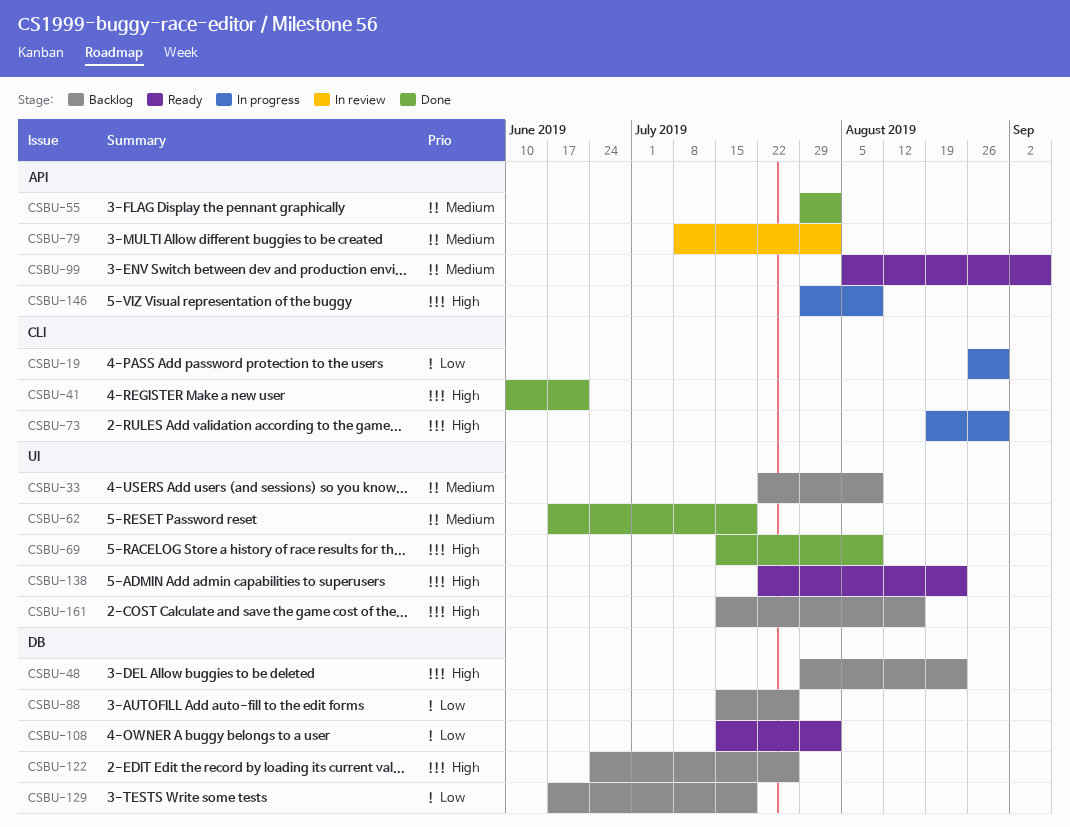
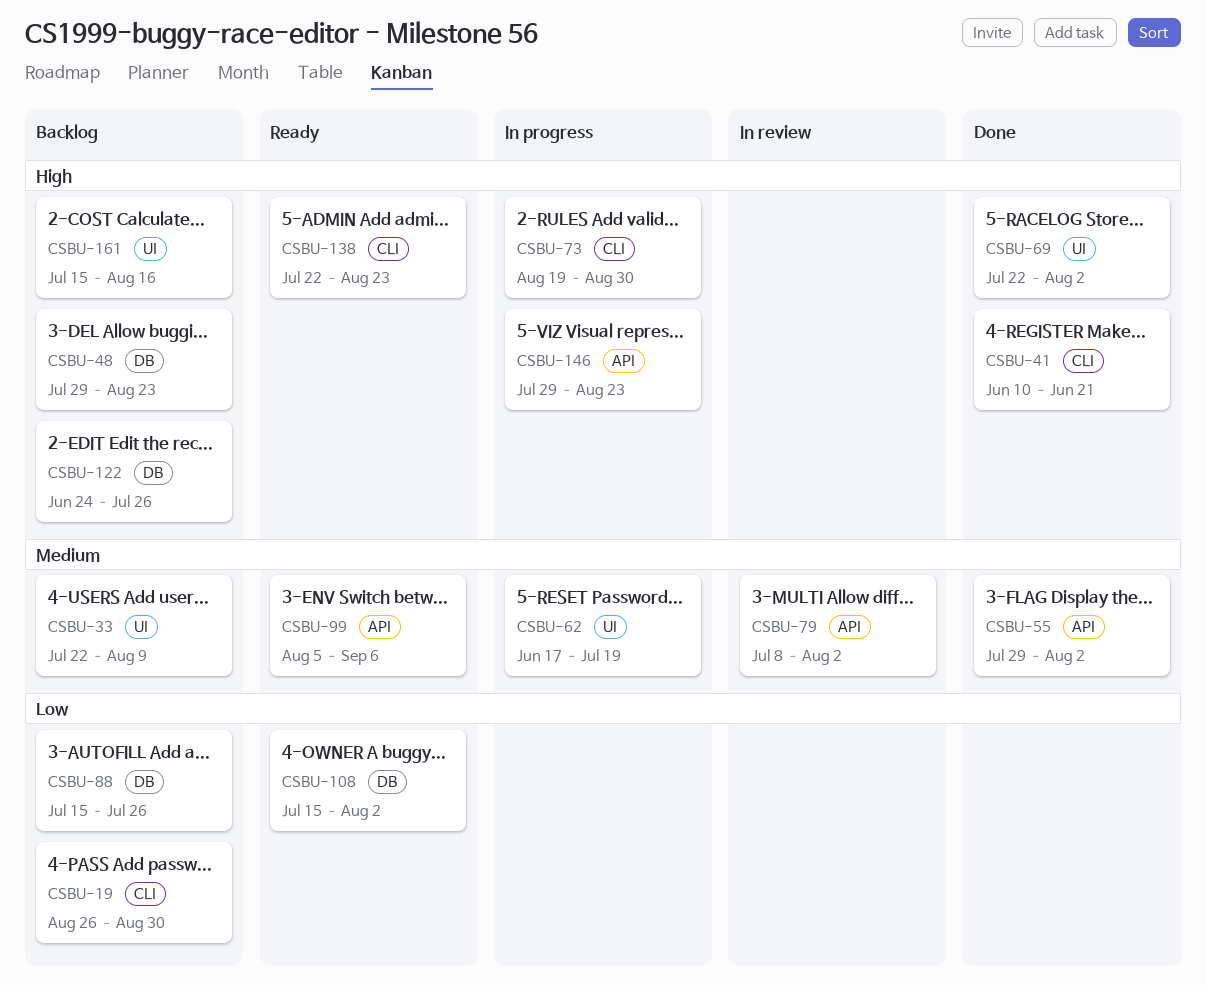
CSBU-19, status: In progress -> Backlog
CSBU-62, status: Done -> In progress
CSBU-69, start: Jul 15 -> Jul 22
CSBU-69, due: Aug 9 -> Aug 2
CSBU-129: present -> none
CSBU-138, label: UI -> CLI
CSBU-146, due: Aug 9 -> Aug 23

